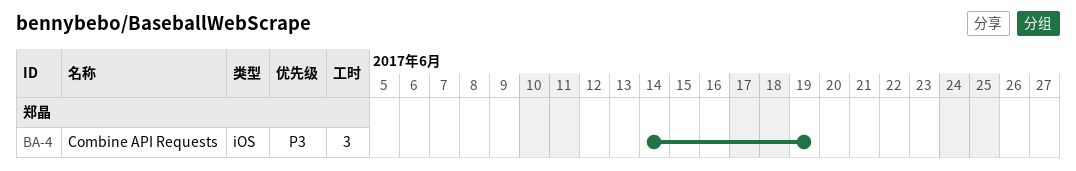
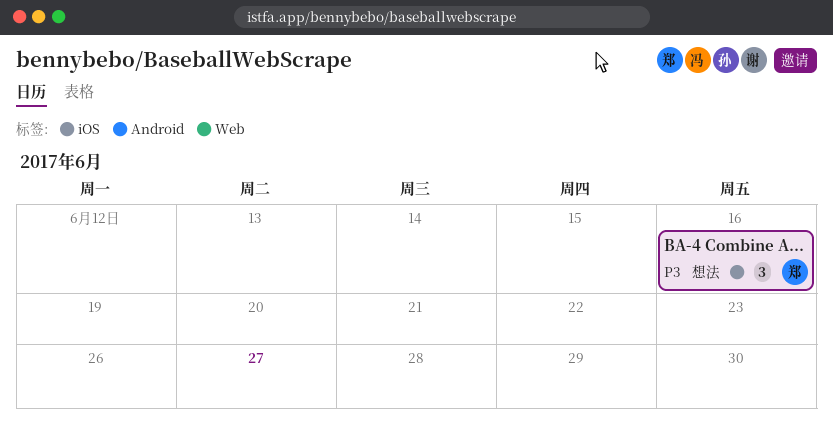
BA-4, due: Jun 19 -> Jun 16

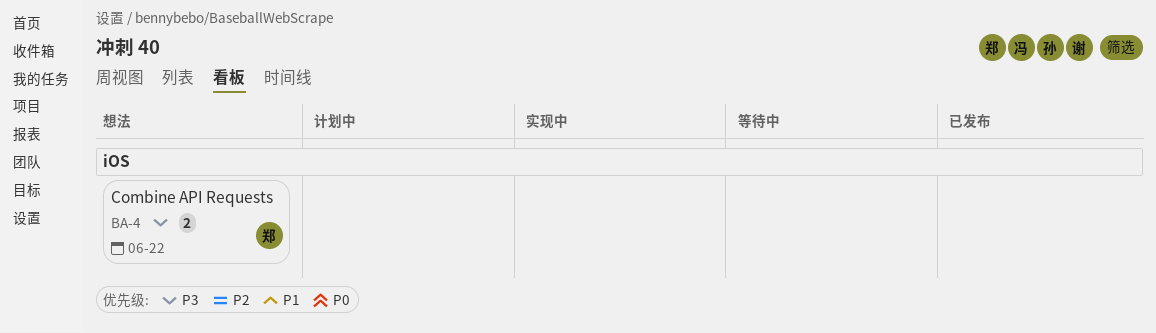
BA-4, estimate: 3 -> 2
BA-4, due: Jun 16 -> Jun 22

